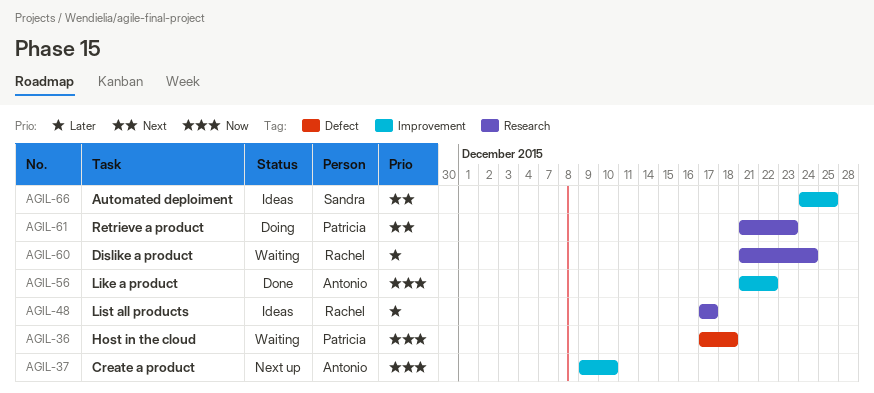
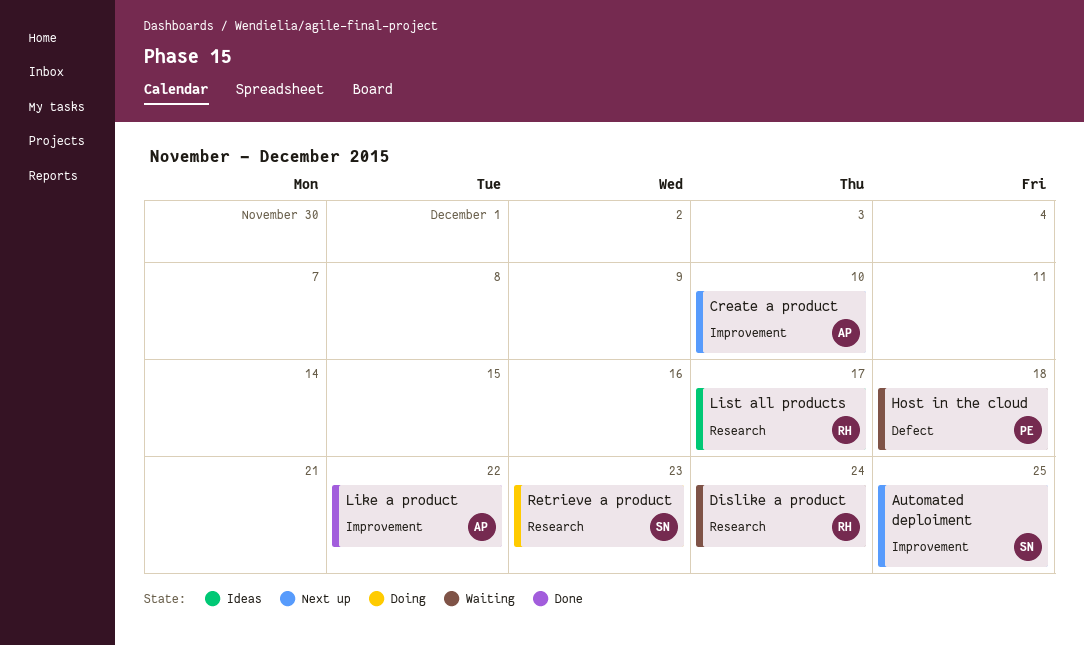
Automated deploiment, status: Ideas -> Next up
Retrieve a product, owner: Patricia -> Sandra

